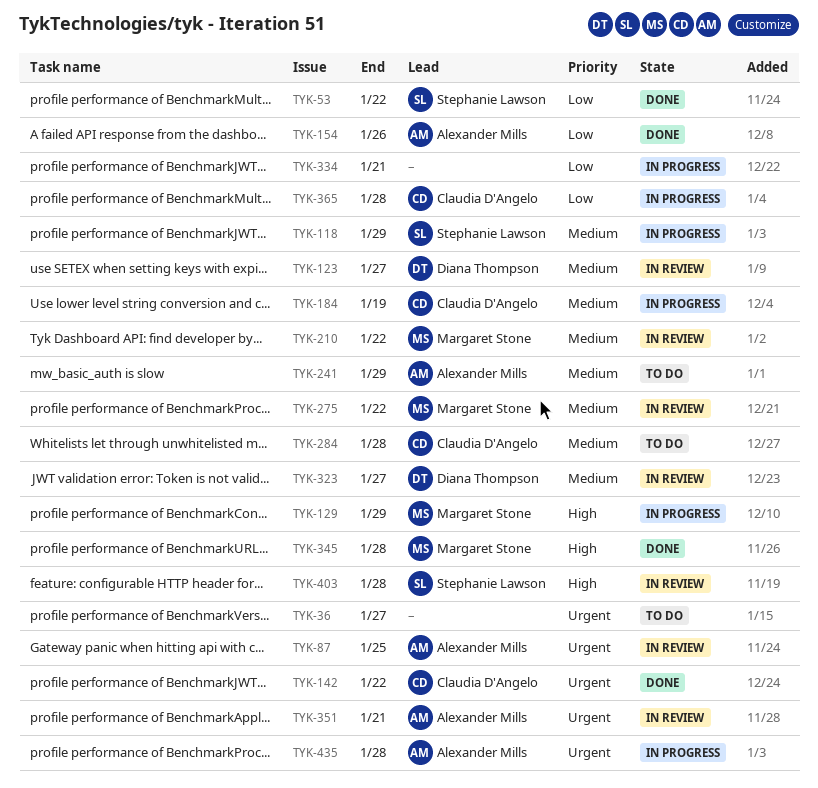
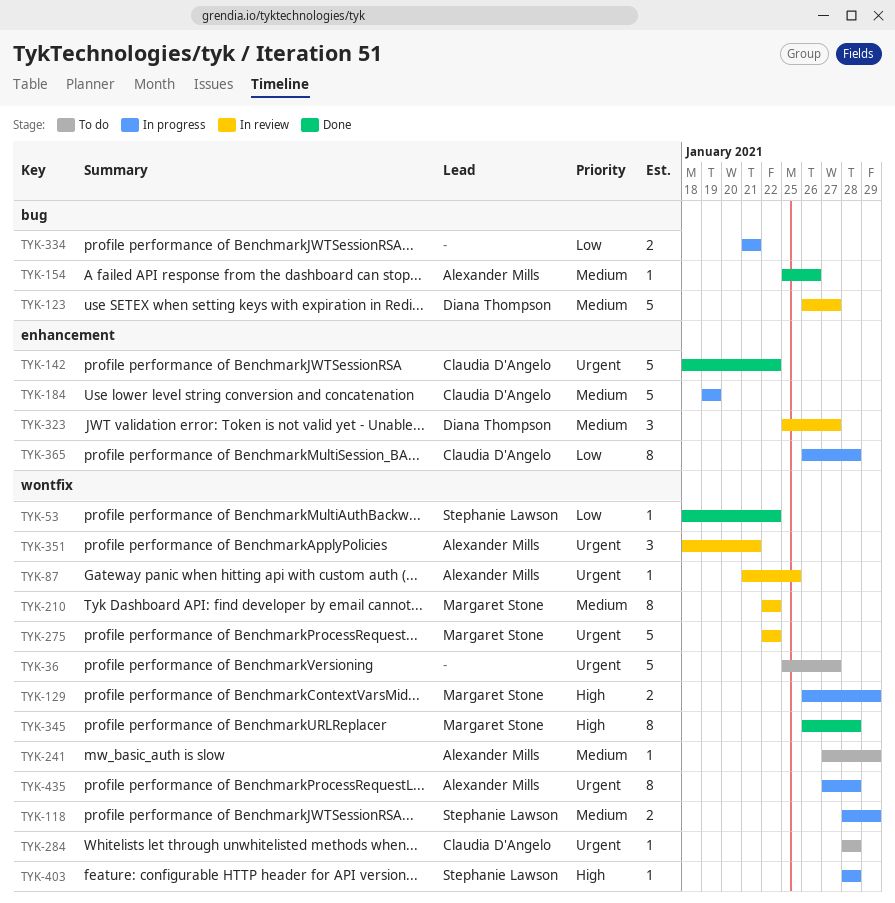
TYK-154, priority: Low -> Medium
TYK-275, priority: Medium -> Urgent
TYK-284, priority: Medium -> Urgent
TYK-403, status: In review -> In progress

